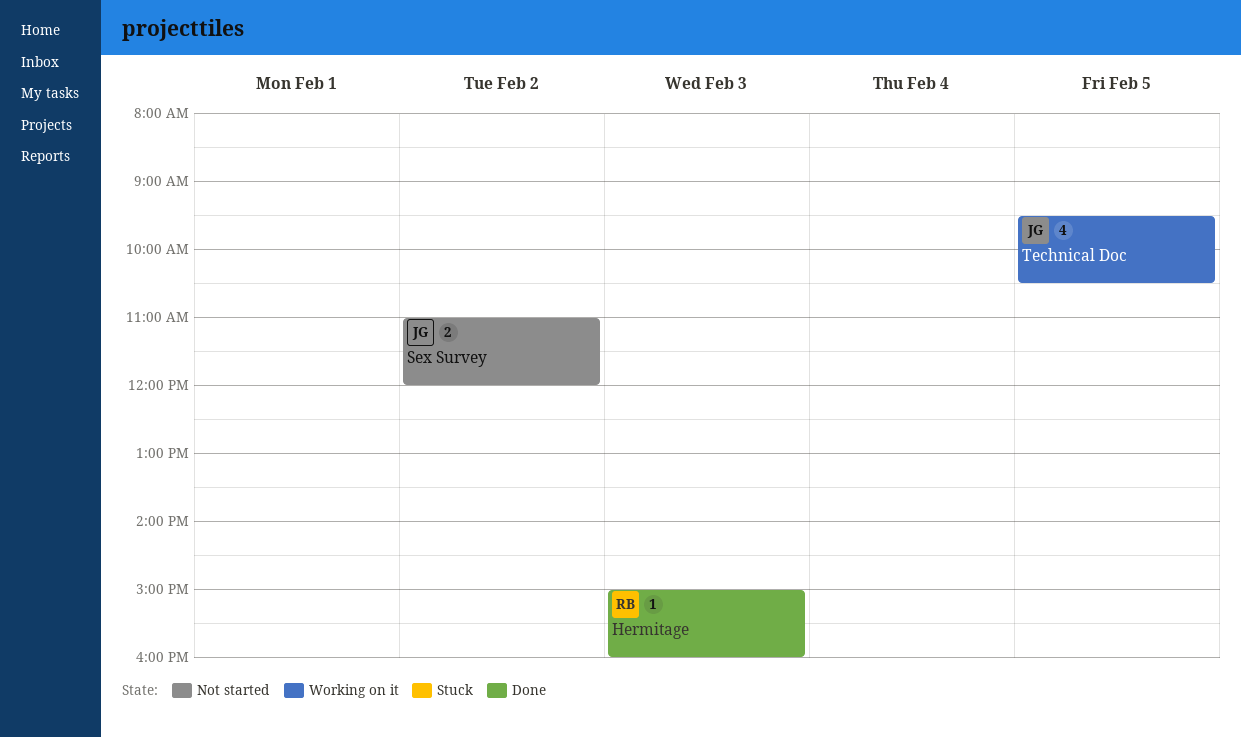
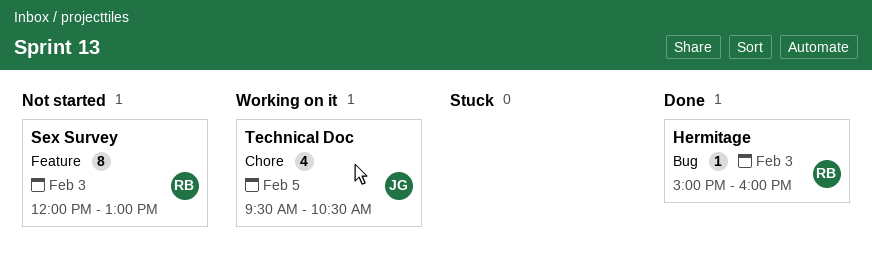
Sex Survey, owner: JG -> RB
Sex Survey, estimate: 2 -> 8
Sex Survey, day: Feb 2 -> Feb 3
Sex Survey, begins: 11:00 -> 12:00
Sex Survey, ends: 12:00 -> 13:00

